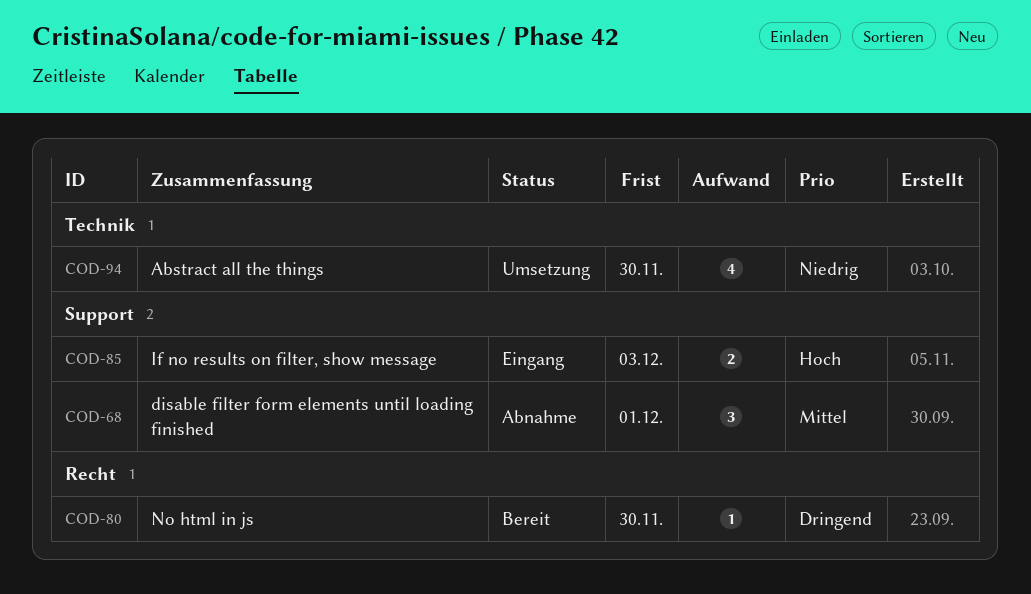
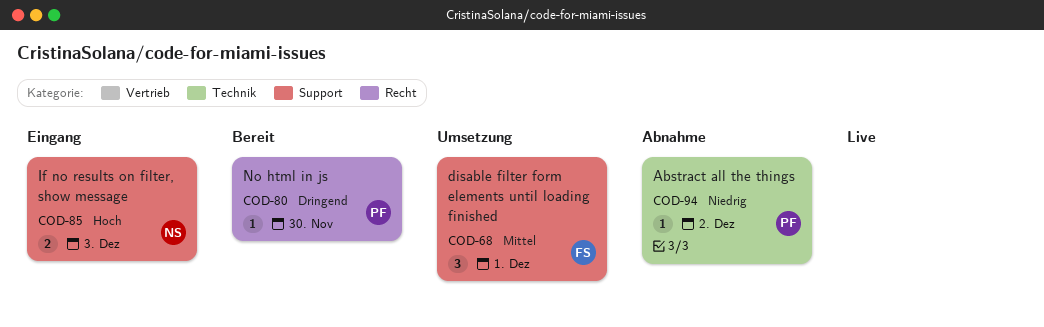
COD-68, status: Abnahme -> Umsetzung
COD-94, status: Umsetzung -> Abnahme
COD-94, estimate: 4 -> 1
COD-94, due: Nov 30 -> Dec 2

